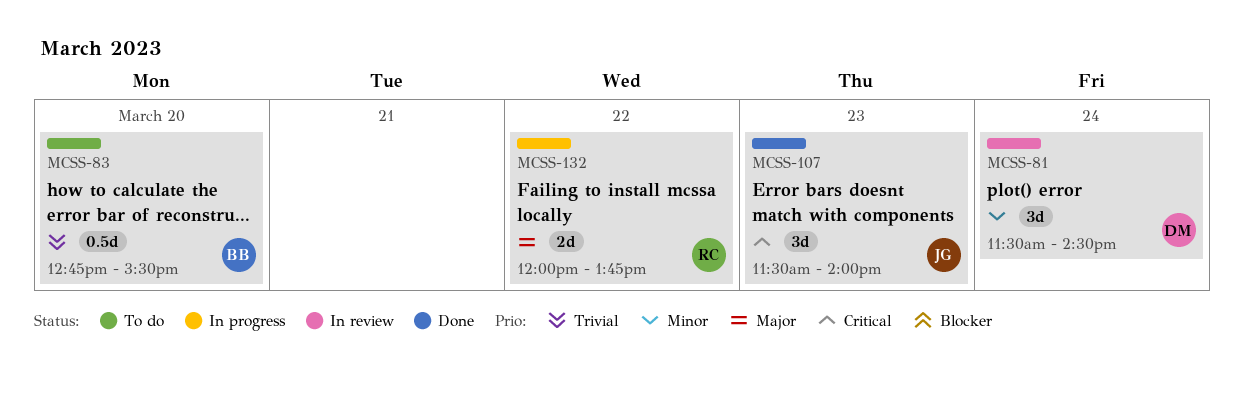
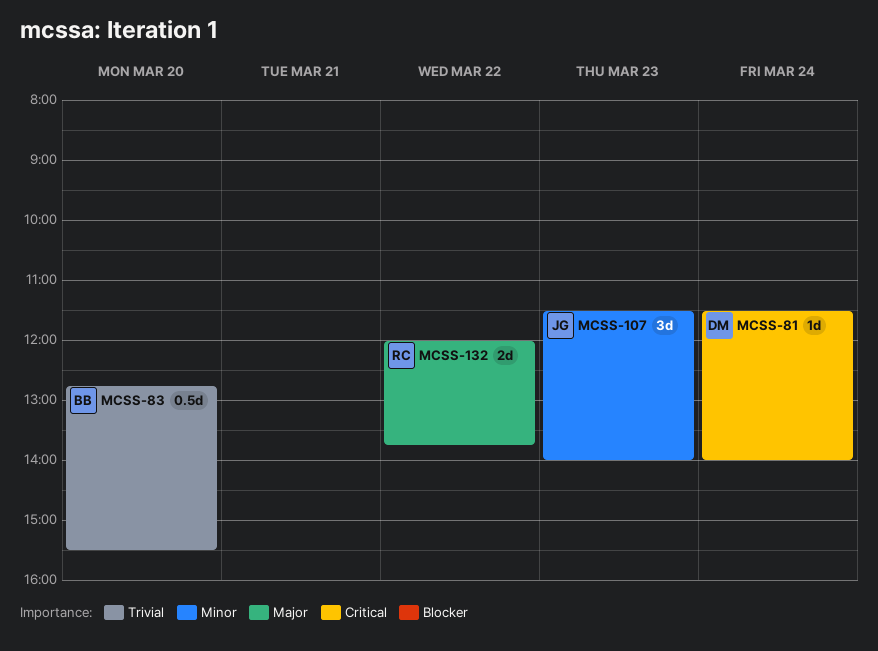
MCSS-81, priority: Minor -> Critical
MCSS-81, estimate: 3d -> 1d
MCSS-81, ends: 14:30 -> 14:00
MCSS-107, priority: Critical -> Minor

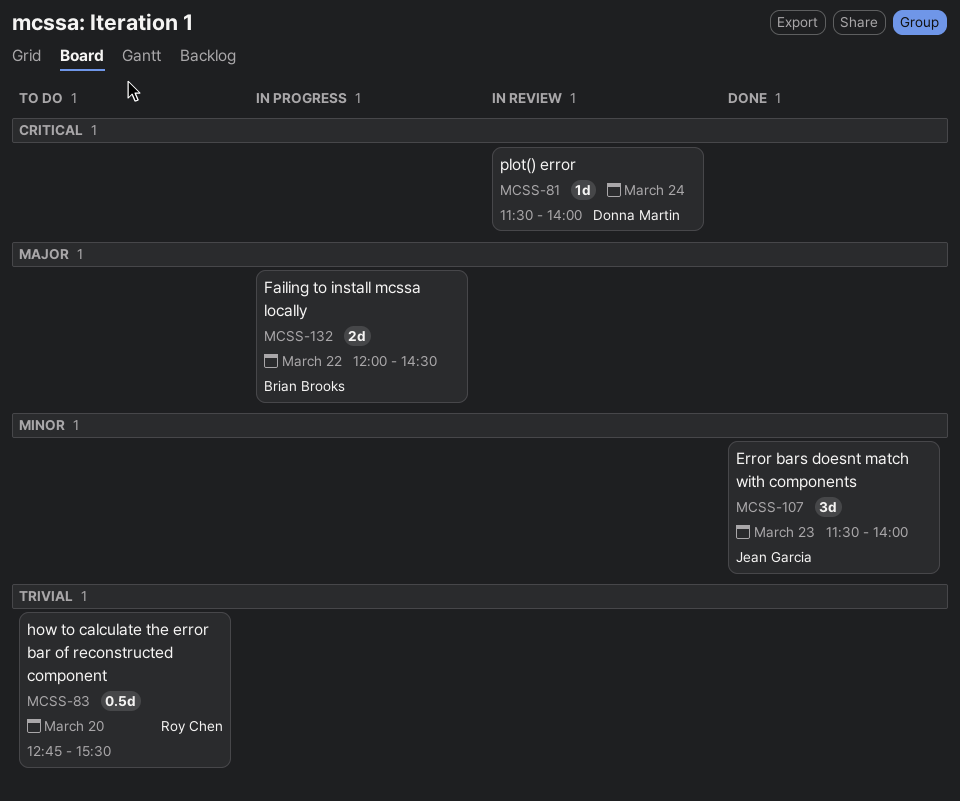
MCSS-83, owner: Brian Brooks -> Roy Chen
MCSS-132, owner: Roy Chen -> Brian Brooks
MCSS-132, ends: 13:45 -> 14:30

